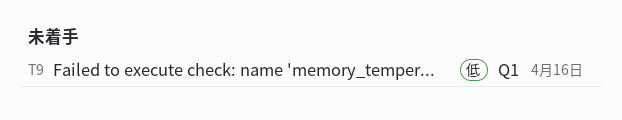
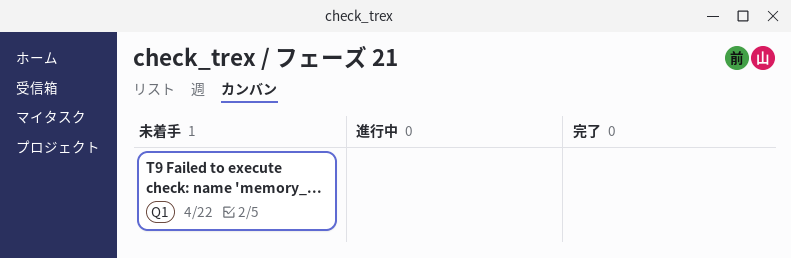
T9, due: Apr 16 -> Apr 22

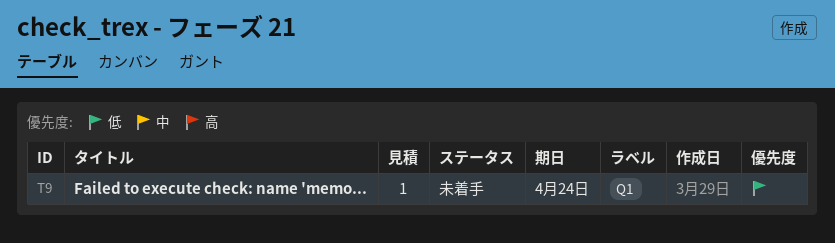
T9, due: Apr 22 -> Apr 24

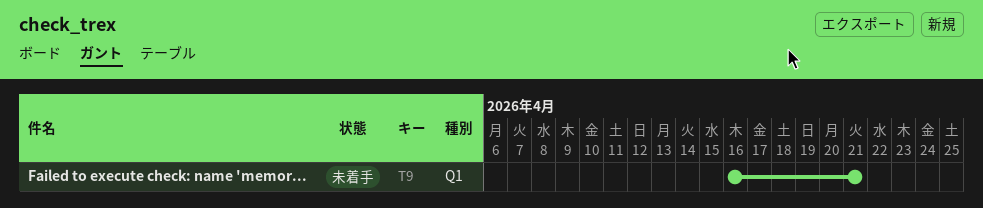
T9, due: Apr 24 -> Apr 21

